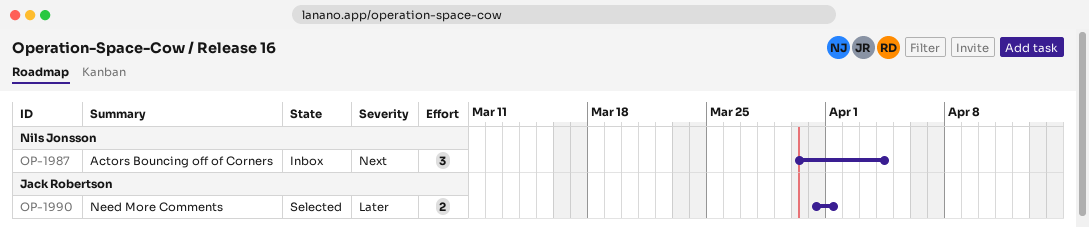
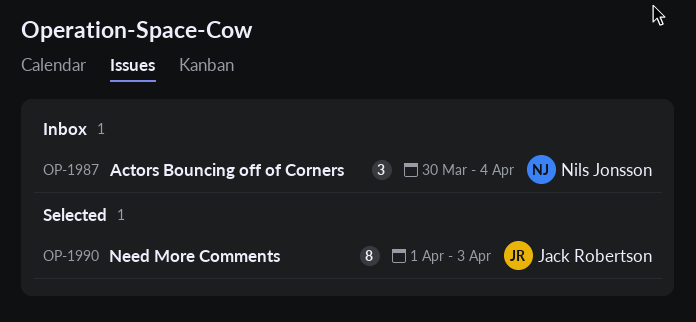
OP-1990, estimate: 2 -> 8
OP-1990, start: Mar 31 -> Apr 1
OP-1990, due: Apr 1 -> Apr 3

